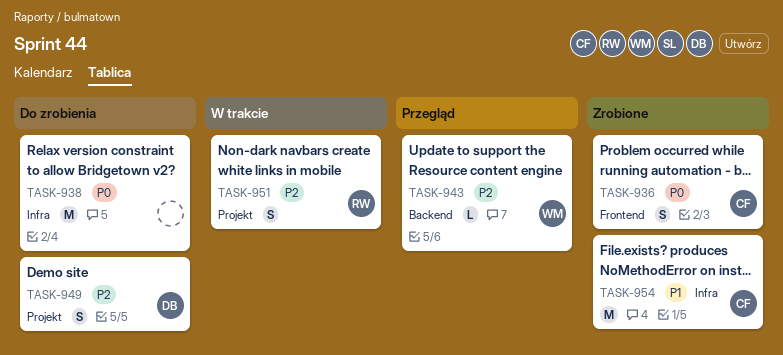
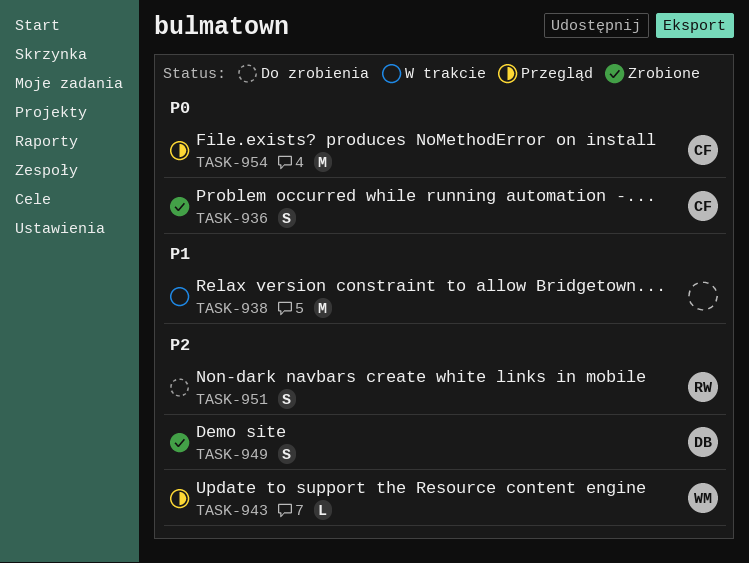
TASK-938, status: Do zrobienia -> W trakcie
TASK-938, priority: P0 -> P1
TASK-949, status: Do zrobienia -> Zrobione
TASK-951, status: W trakcie -> Do zrobienia
TASK-954, status: Zrobione -> Przegląd
TASK-954, priority: P1 -> P0

